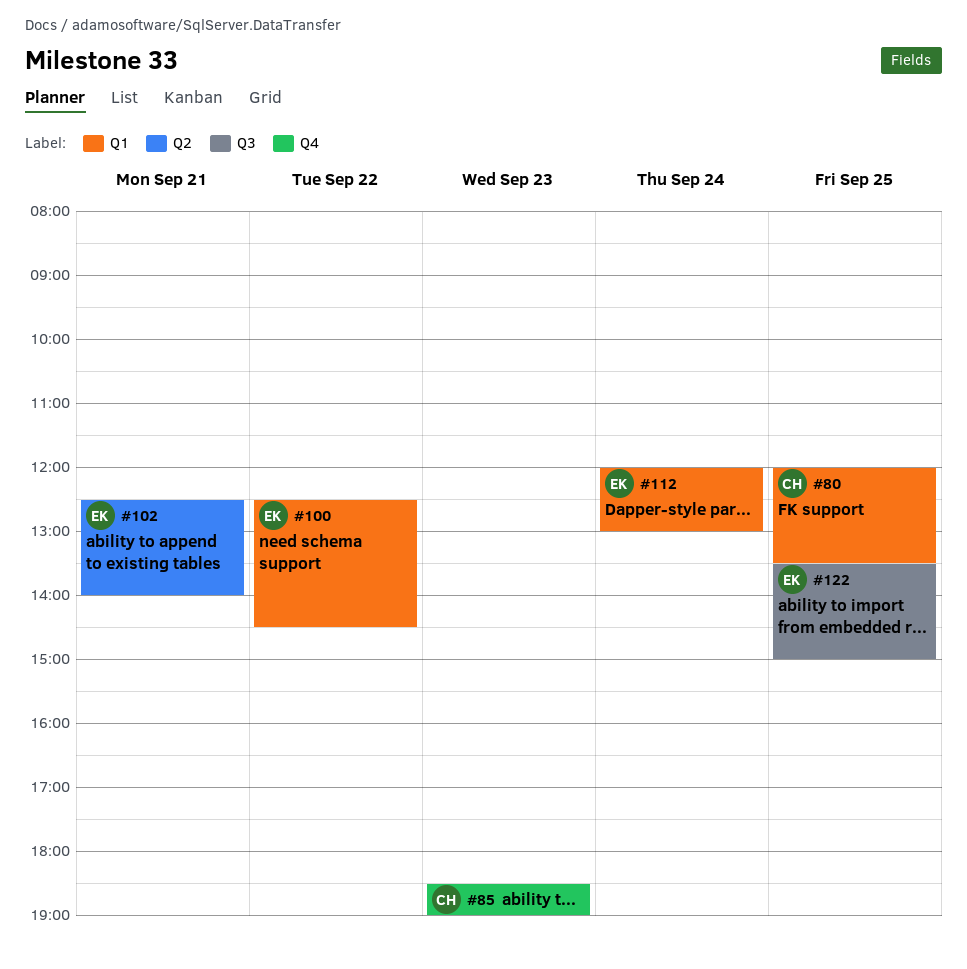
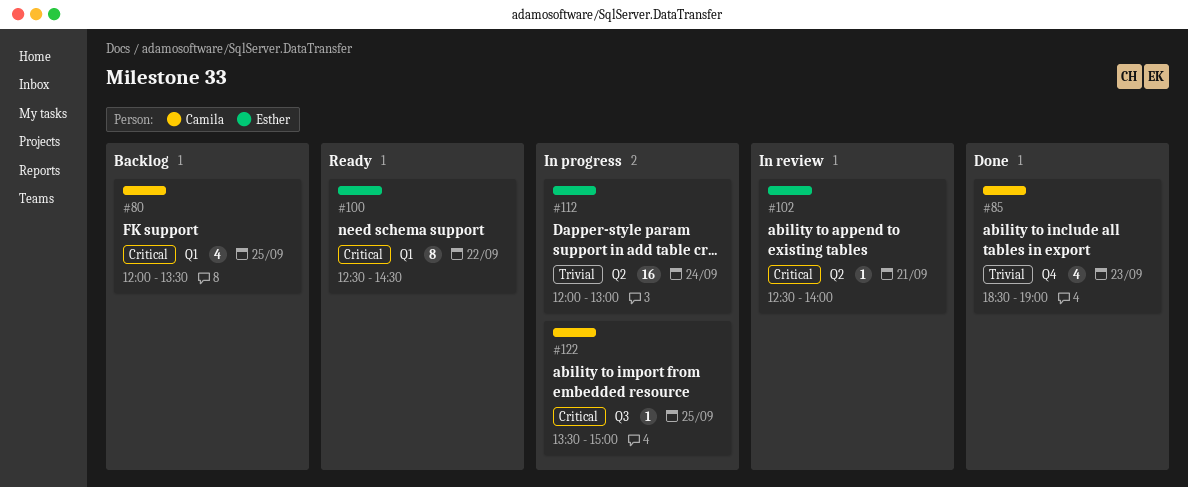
#112, label: Q1 -> Q2
#122, owner: Esther -> Camila

